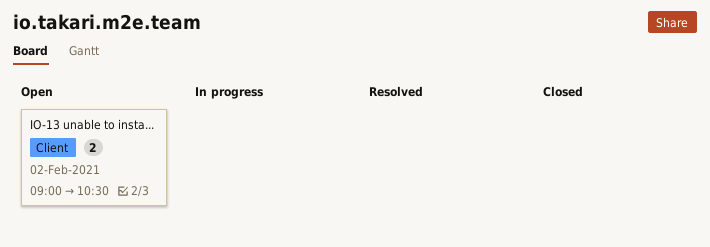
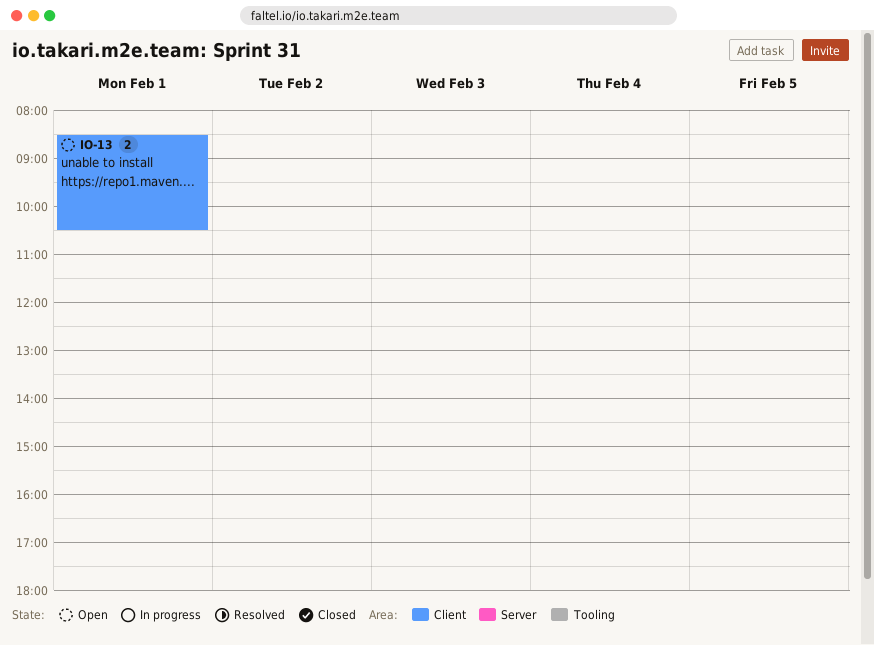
IO-13, day: Feb 2 -> Feb 1
IO-13, begins: 09:00 -> 08:30

